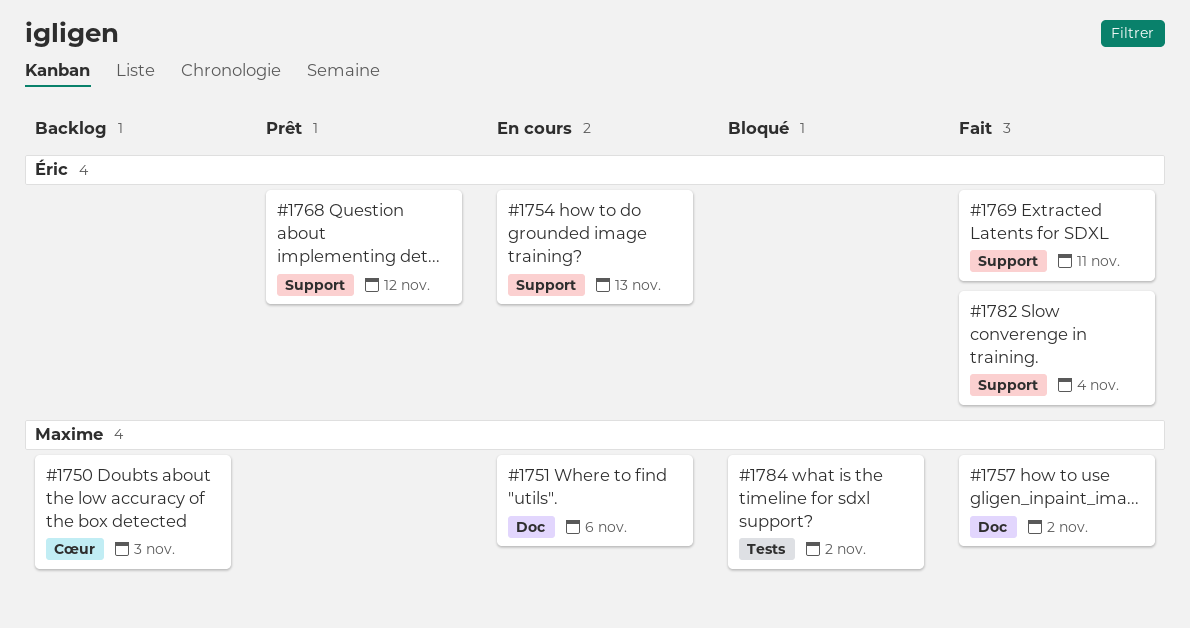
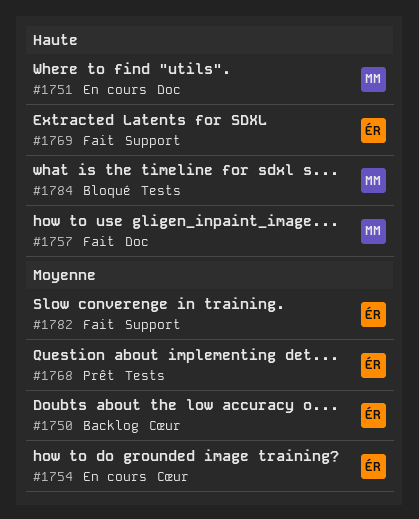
#1750, owner: Maxime -> Éric
#1754, label: Support -> Cœur
#1768, label: Support -> Tests

